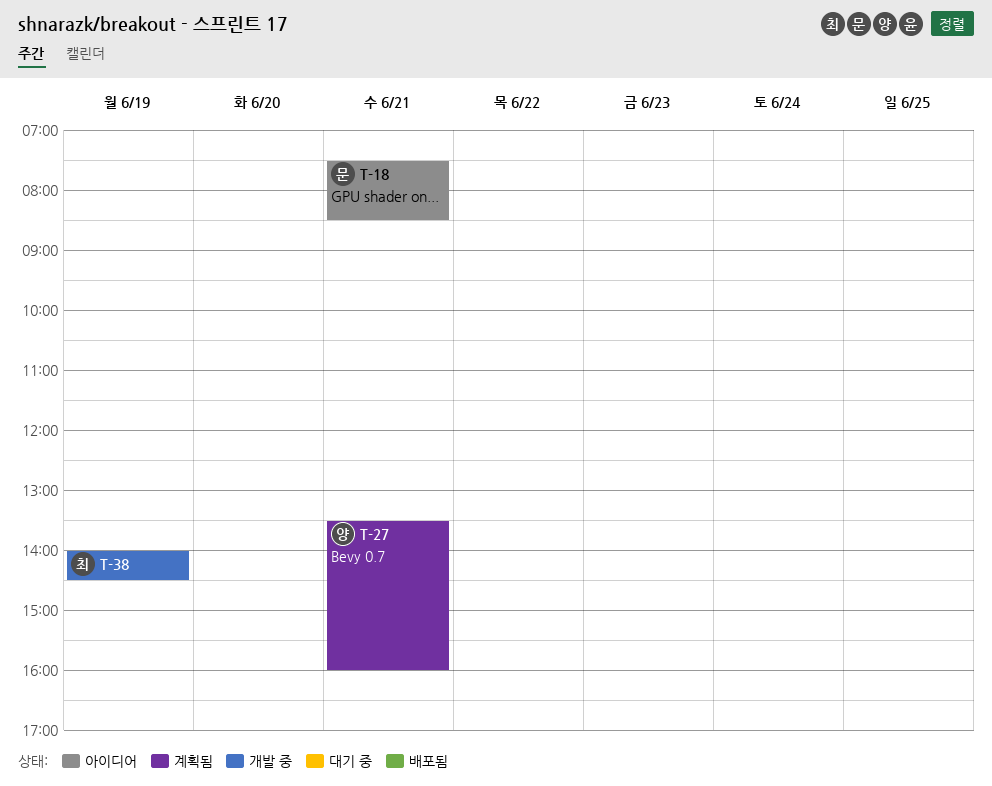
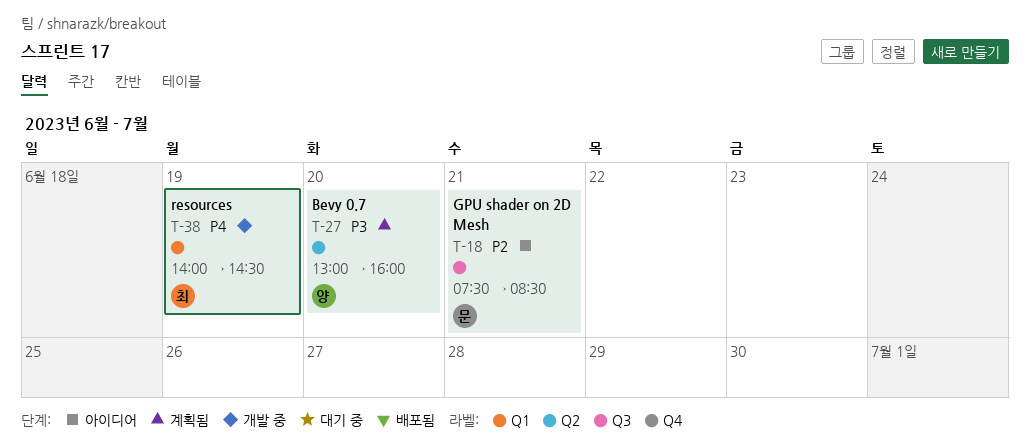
T-27, day: Jun 21 -> Jun 20
T-27, begins: 13:30 -> 13:00

